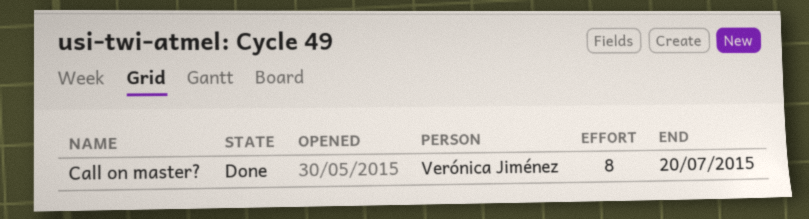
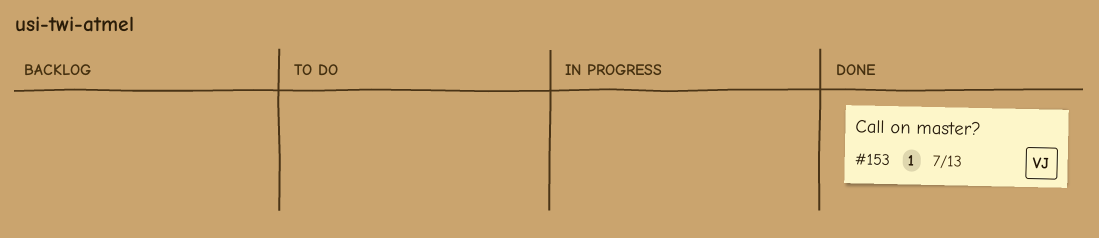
Call on master?, estimate: 8 -> 1
Call on master?, due: Jul 20 -> Jul 13

